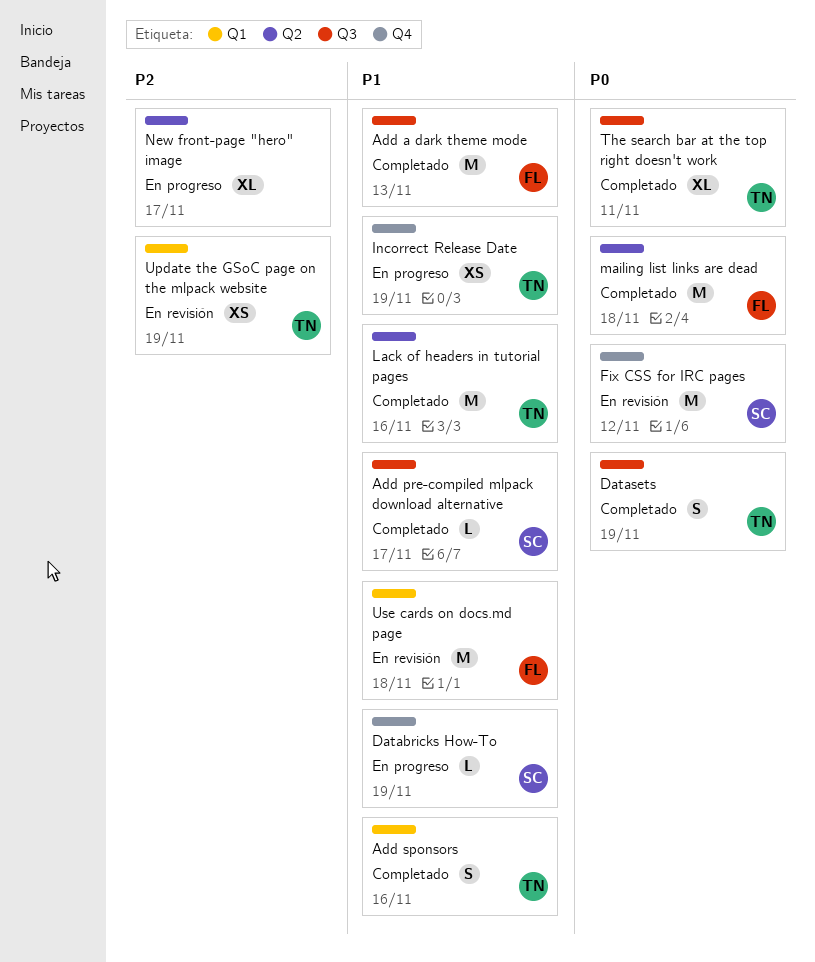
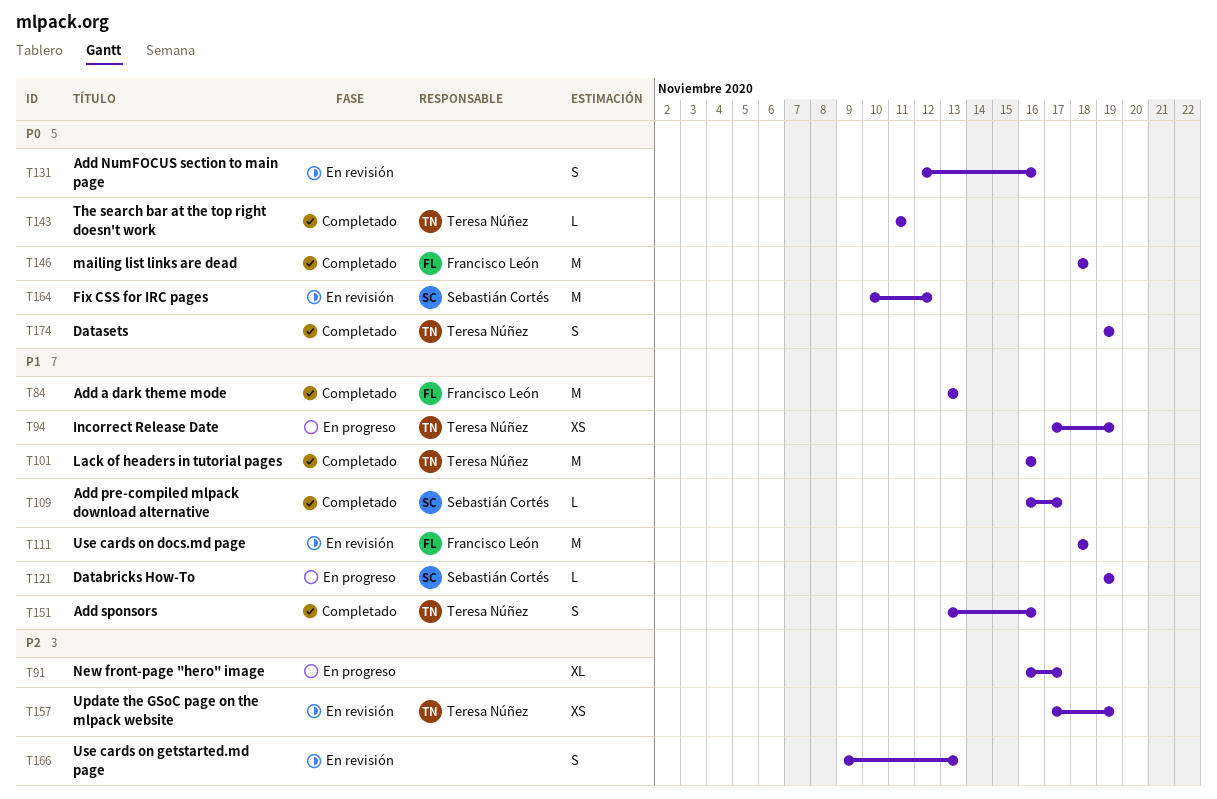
Add NumFOCUS section to main page: none -> present
The search bar at the top right doesn't work, estimate: XL -> L
Use cards on getstarted.md page: none -> present

